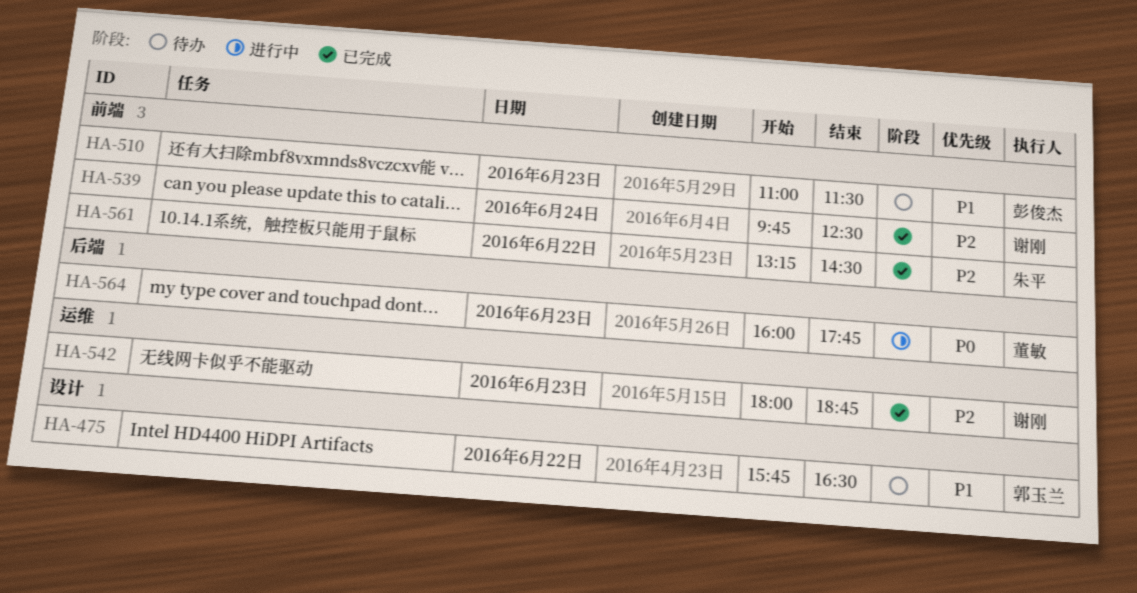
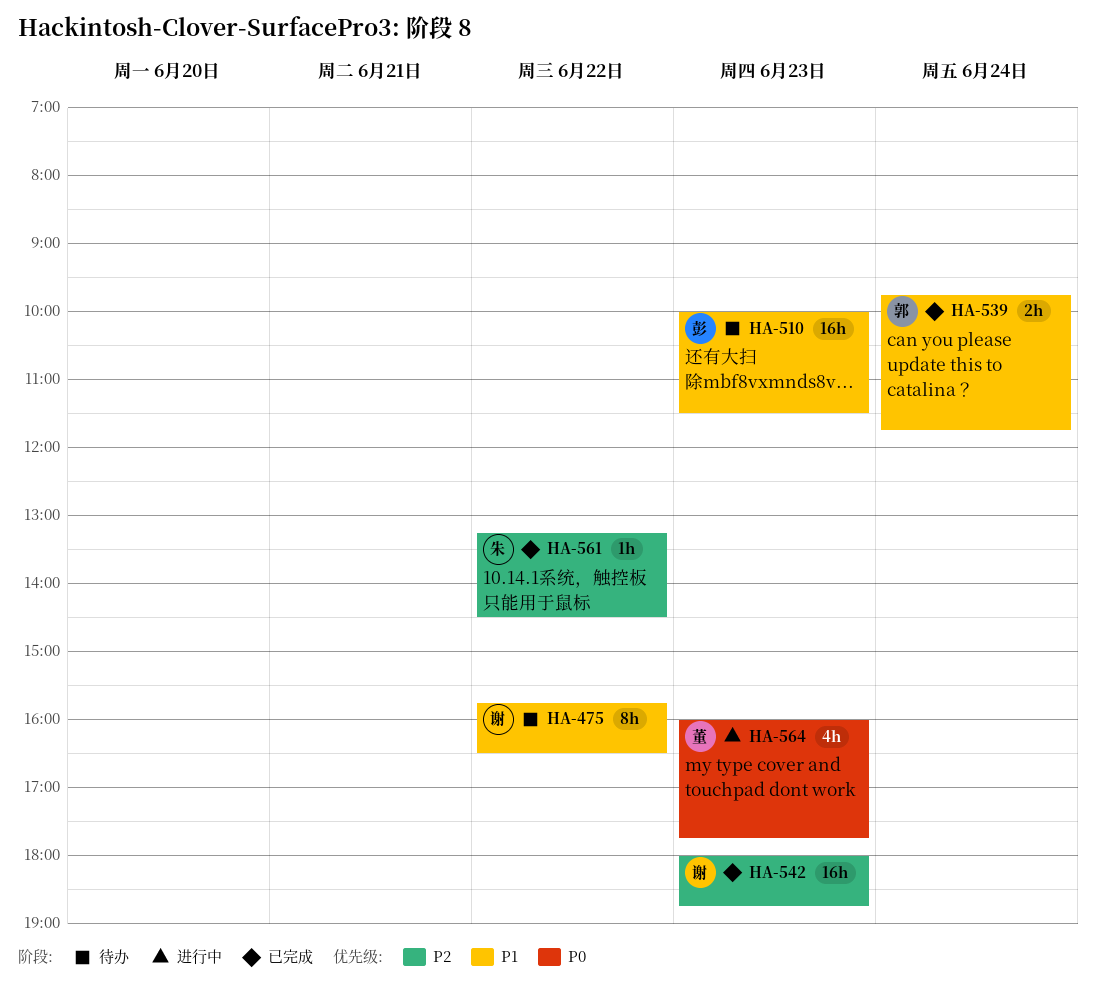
HA-475, owner: 郭玉兰 -> 谢刚
HA-510, begins: 11:00 -> 10:00
HA-539, owner: 谢刚 -> 郭玉兰
HA-539, priority: P2 -> P1
HA-539, ends: 12:30 -> 11:45

